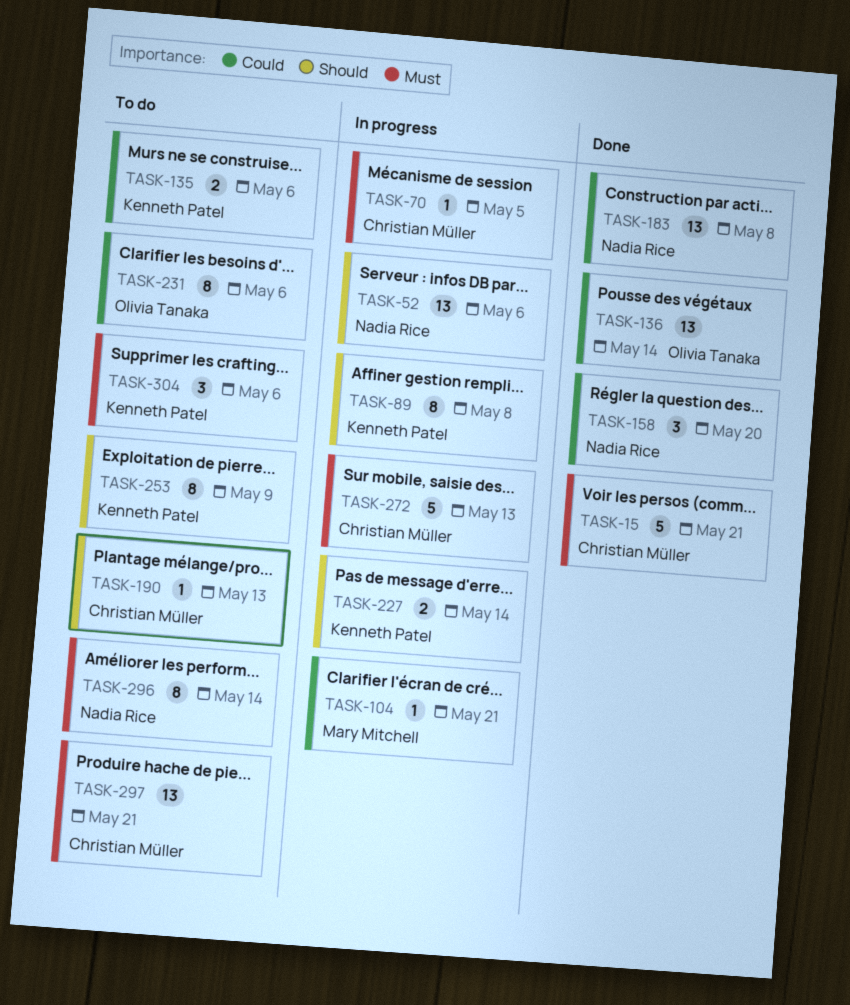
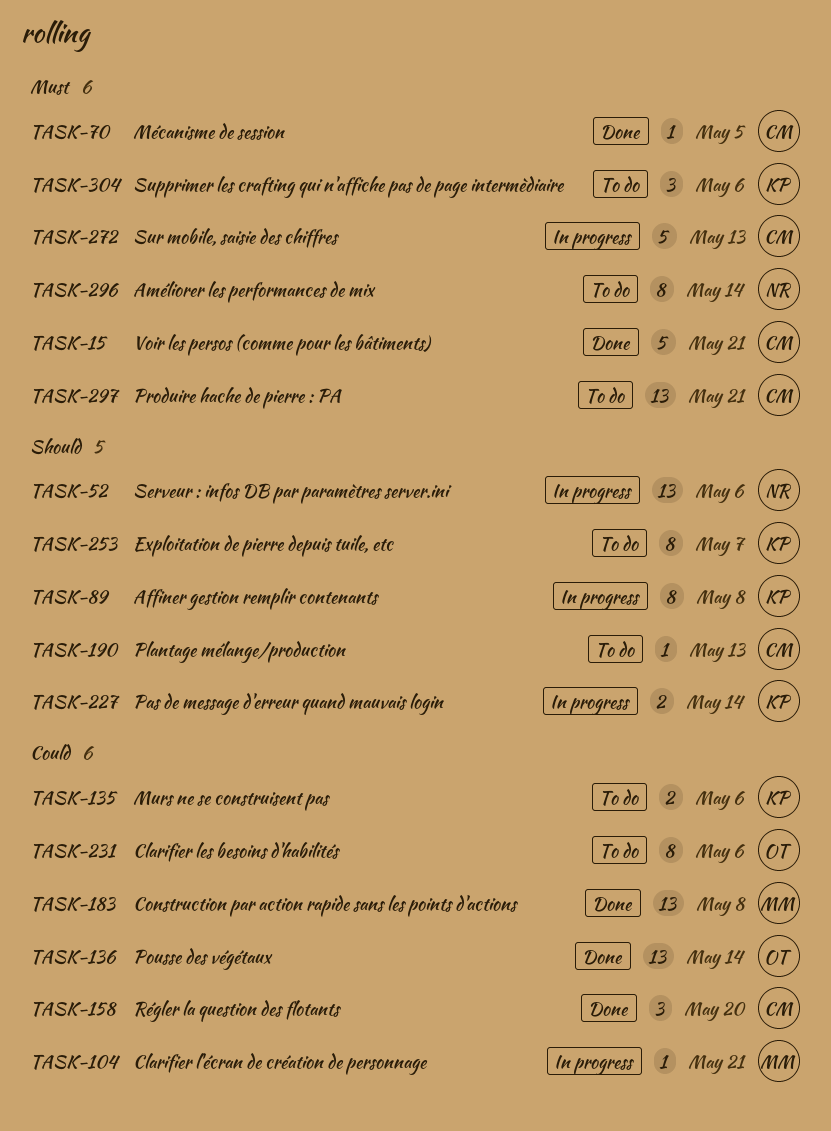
TASK-70, status: In progress -> Done
TASK-158, owner: Nadia Rice -> Christian Müller
TASK-183, owner: Nadia Rice -> Mary Mitchell
TASK-253, due: May 9 -> May 7

